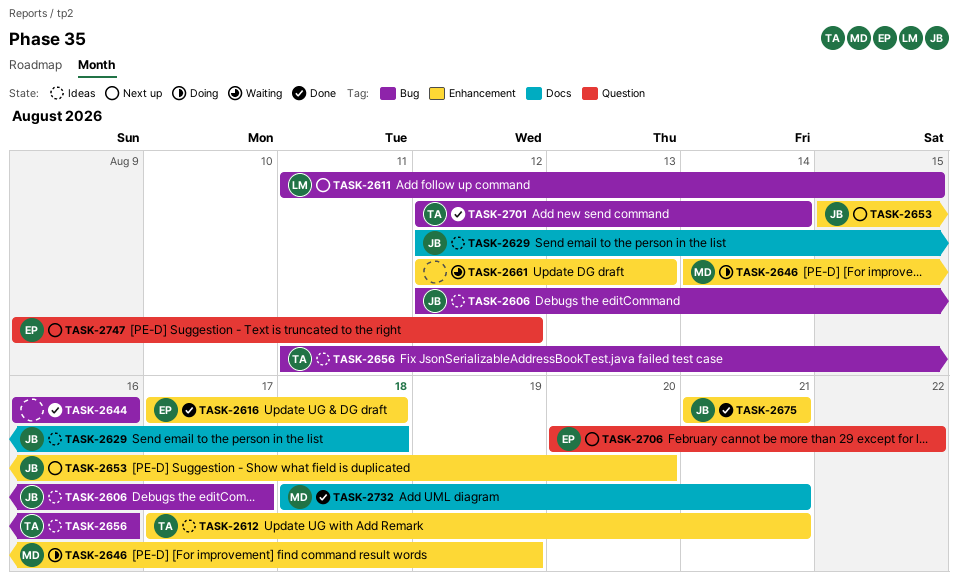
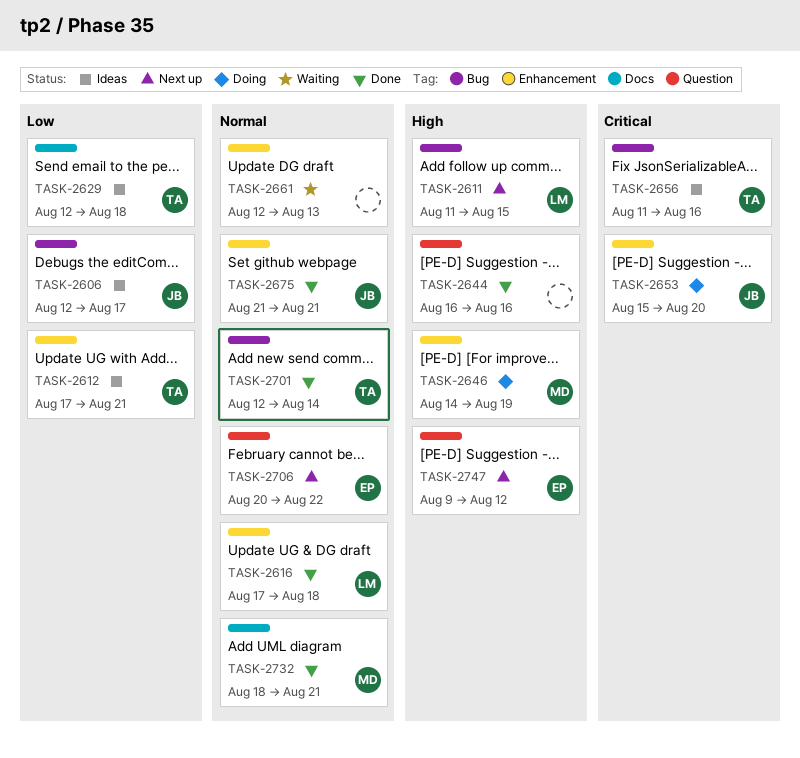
TASK-2616, owner: EP -> LM
TASK-2629, owner: JB -> TA
TASK-2644, label: Bug -> Question
TASK-2653, status: Next up -> Doing

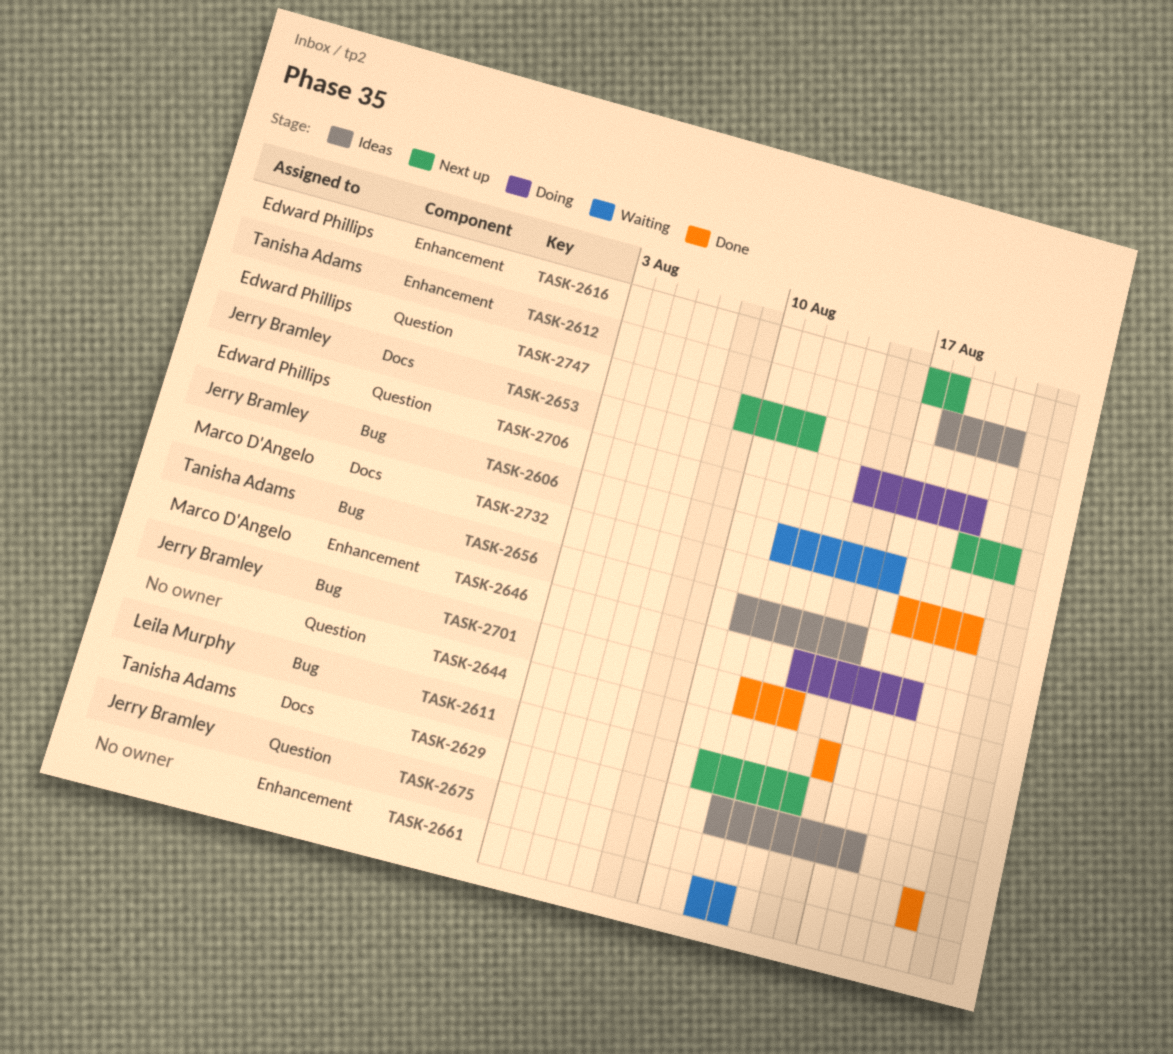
TASK-2606, status: Ideas -> Waiting
TASK-2612, start: Aug 17 -> Aug 18
TASK-2616, status: Done -> Next up
TASK-2616, owner: Leila Murphy -> Edward Phillips
TASK-2653, label: Enhancement -> Docs
TASK-2675, label: Enhancement -> Question
TASK-2701, owner: Tanisha Adams -> Jerry Bramley

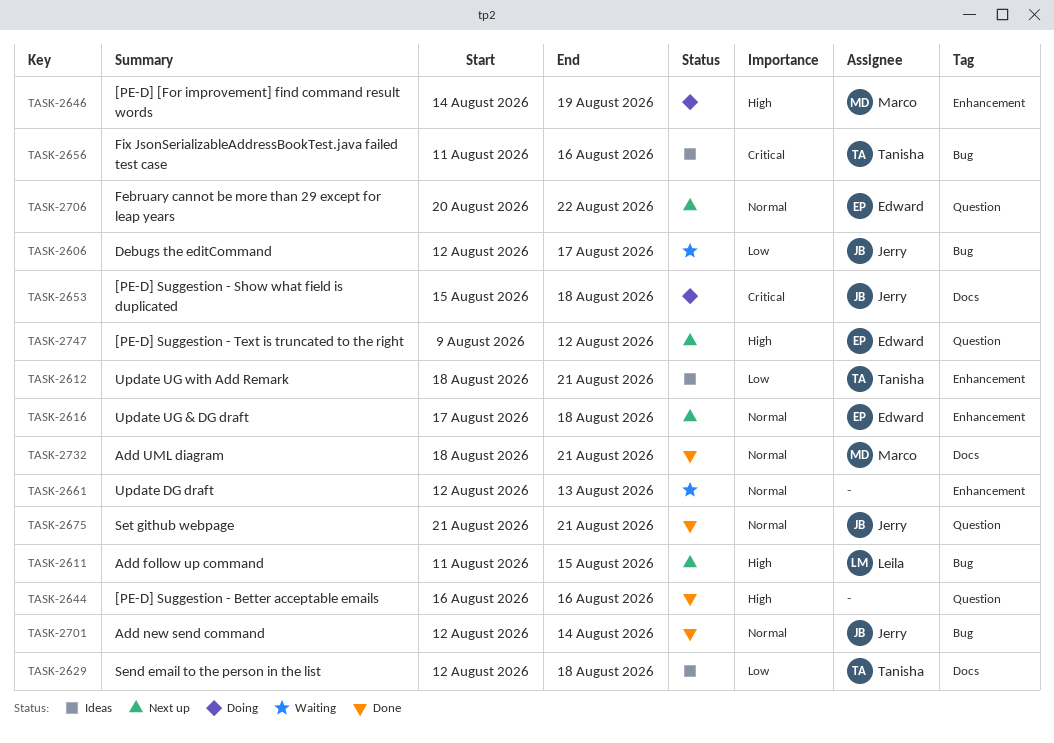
TASK-2653, due: Aug 20 -> Aug 18

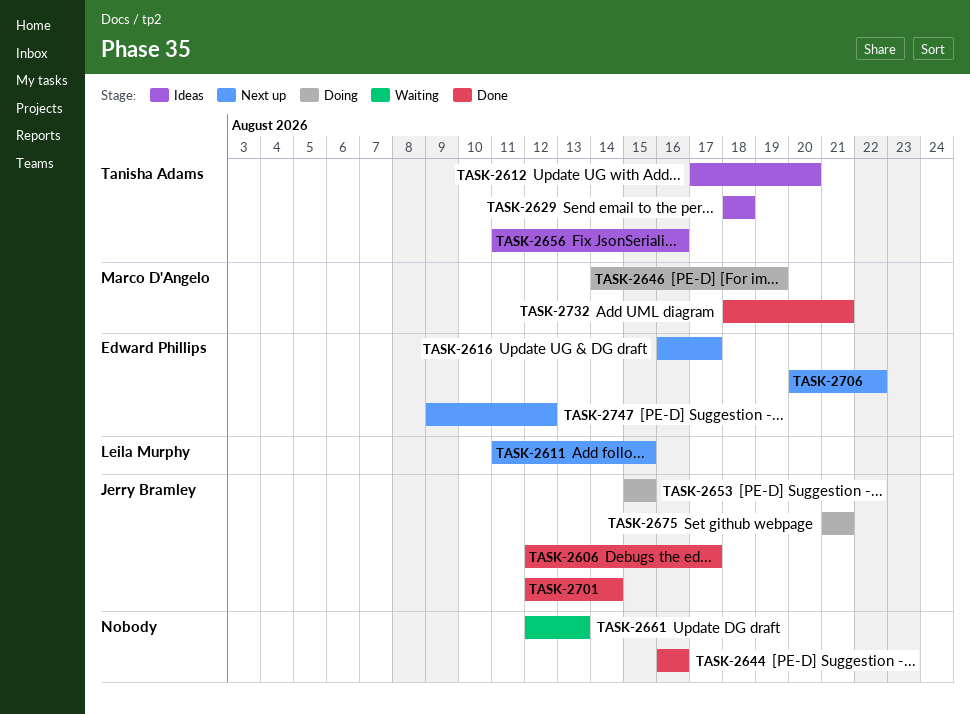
TASK-2606, status: Waiting -> Done
TASK-2612, start: Aug 18 -> Aug 17
TASK-2612, due: Aug 21 -> Aug 20
TASK-2616, start: Aug 17 -> Aug 16
TASK-2616, due: Aug 18 -> Aug 17
TASK-2629, start: Aug 12 -> Aug 18
TASK-2653, due: Aug 18 -> Aug 15
TASK-2675, status: Done -> Doing

